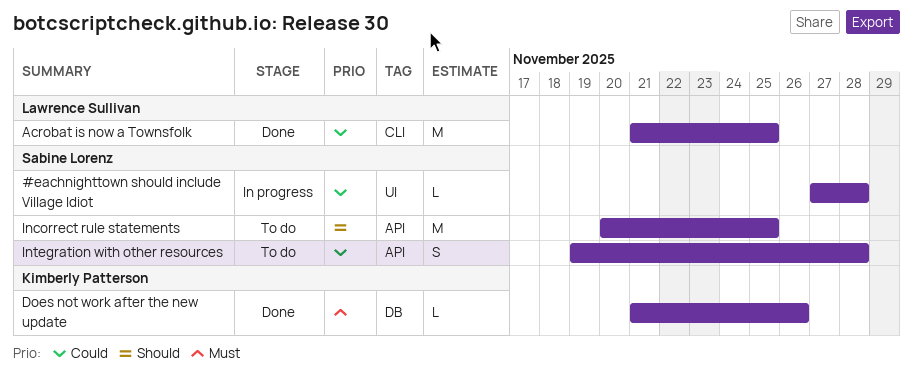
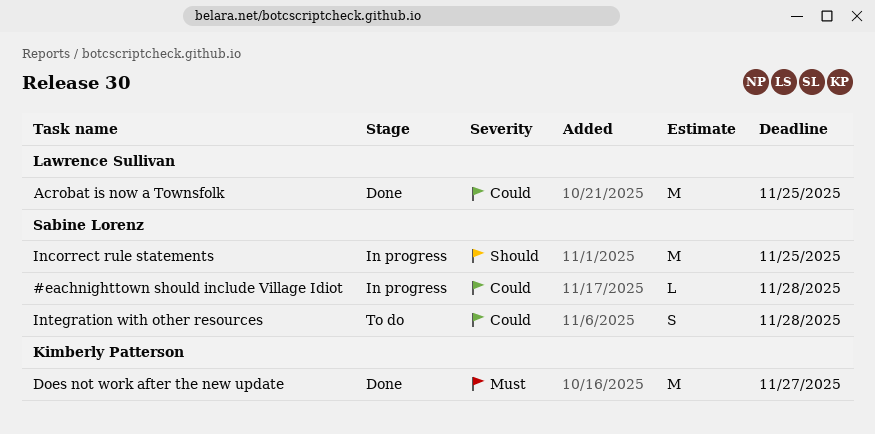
Does not work after the new update, estimate: L -> M
Does not work after the new update, due: Nov 26 -> Nov 27
Incorrect rule statements, status: To do -> In progress

